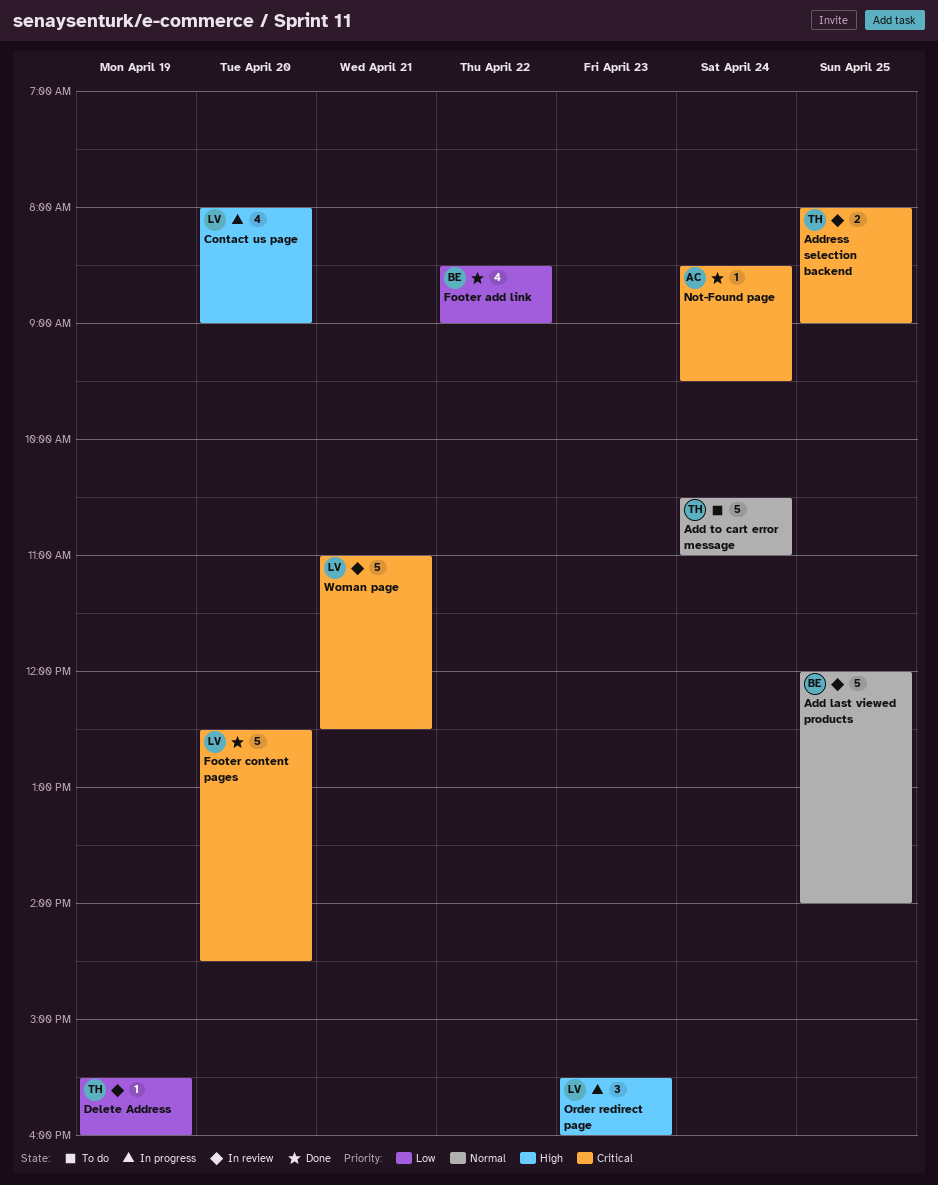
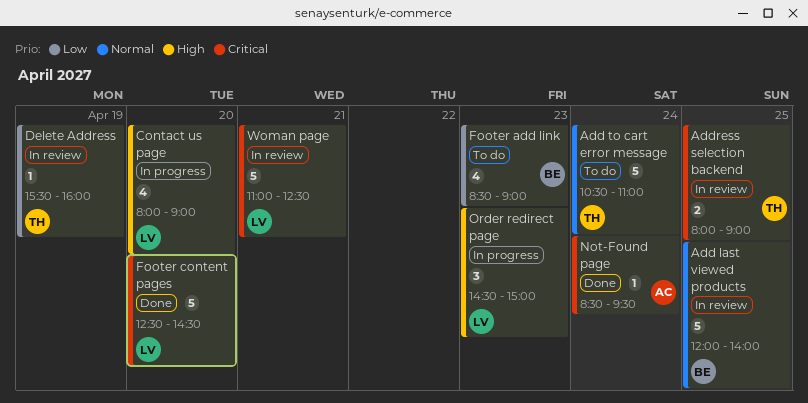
Footer add link, status: Done -> To do
Footer add link, day: Apr 22 -> Apr 23
Order redirect page, begins: 15:30 -> 14:30
Order redirect page, ends: 16:00 -> 15:00

